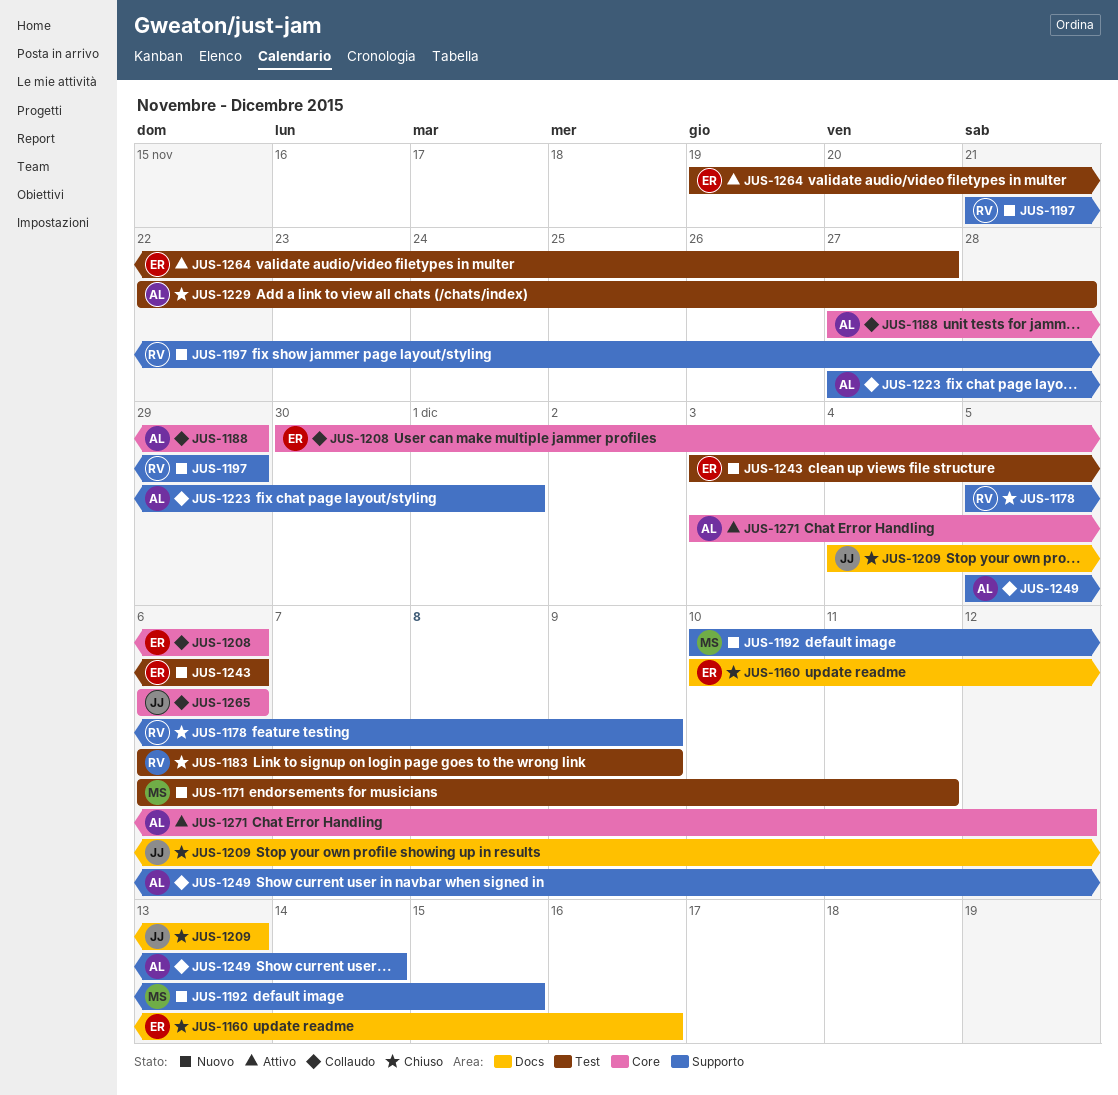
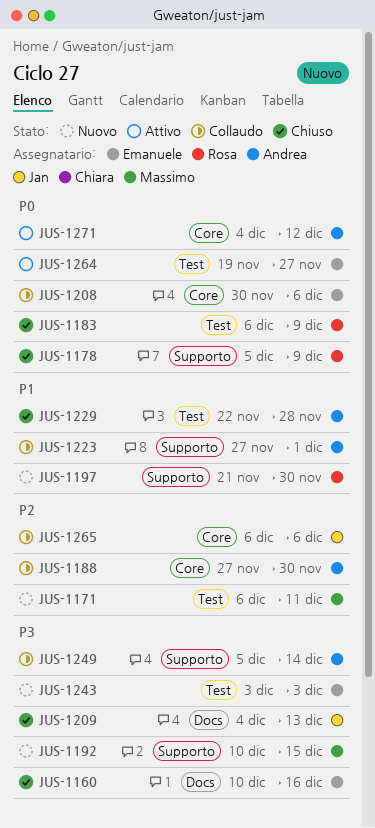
JUS-1188, due: Nov 29 -> Nov 30
JUS-1197, due: Nov 29 -> Nov 30
JUS-1243, due: Dec 6 -> Dec 3
JUS-1271, start: Dec 3 -> Dec 4

